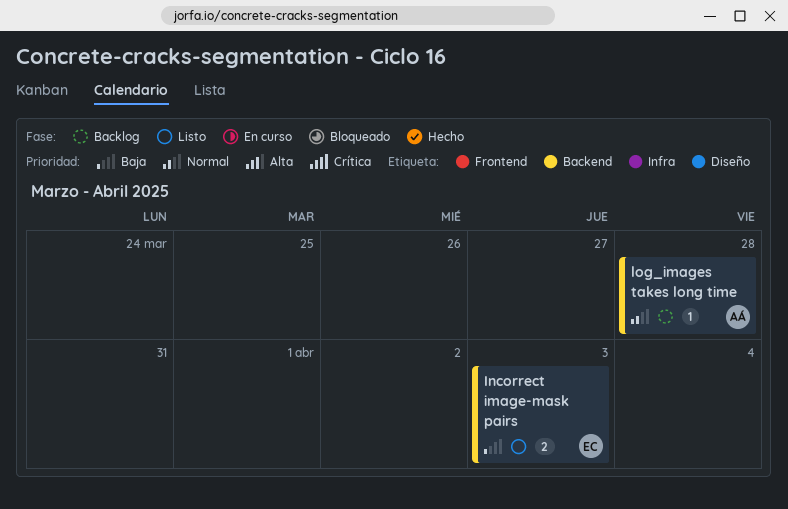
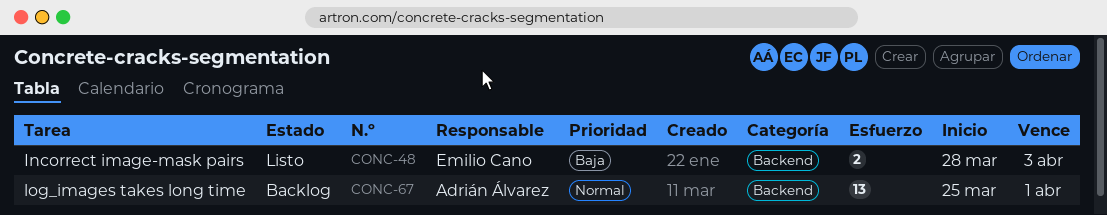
log_images takes long time, estimate: 1 -> 13
log_images takes long time, due: Mar 28 -> Apr 1

